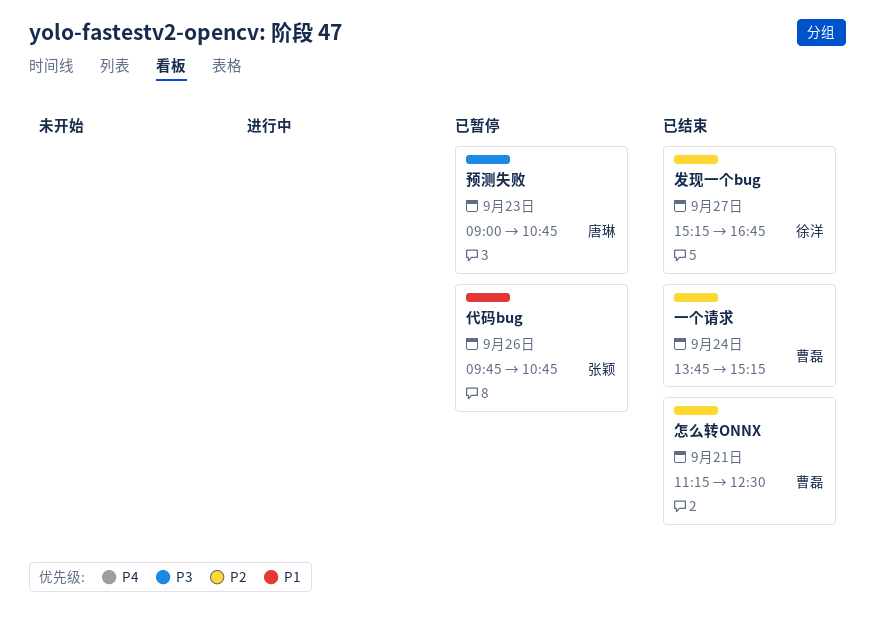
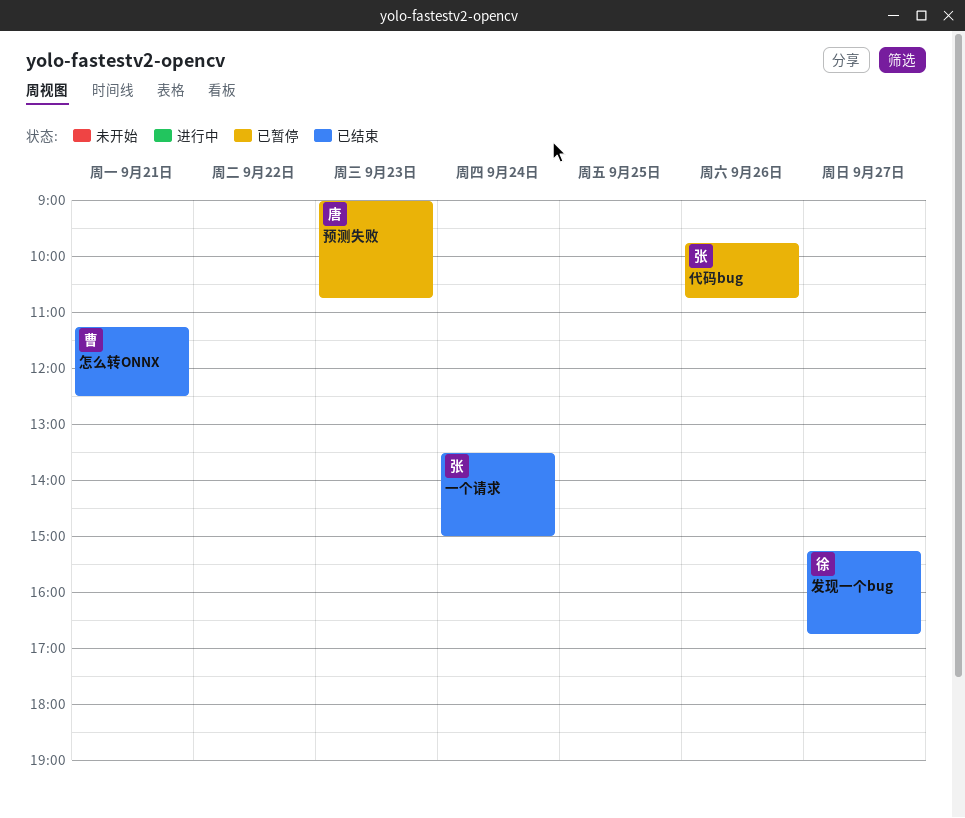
一个请求, owner: 曹磊 -> 张颖
一个请求, begins: 13:45 -> 13:30
一个请求, ends: 15:15 -> 15:00

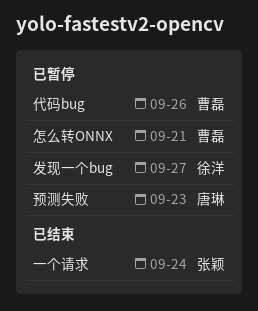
代码bug, owner: 张颖 -> 曹磊
发现一个bug, status: 已结束 -> 已暂停
怎么转ONNX, status: 已结束 -> 已暂停

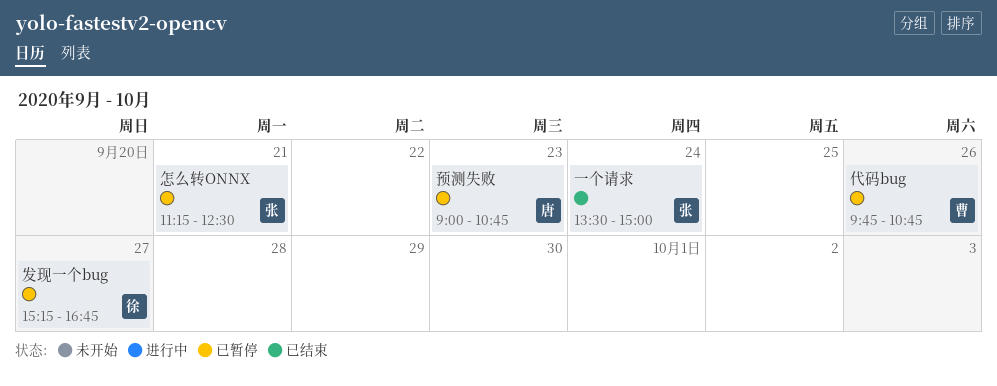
怎么转ONNX, owner: 曹磊 -> 张颖

